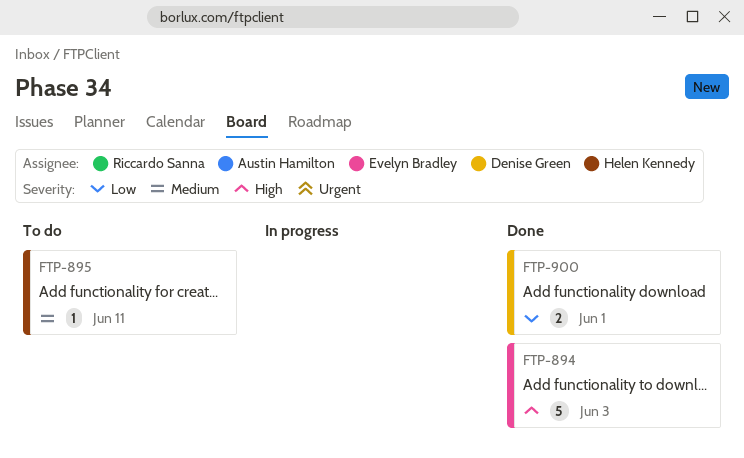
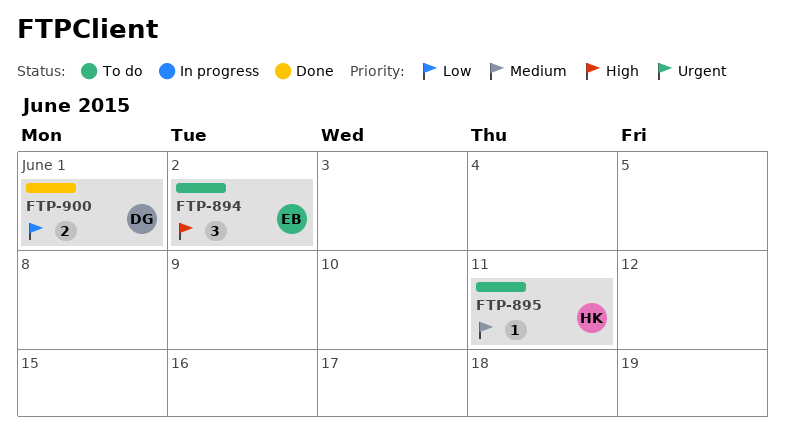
FTP-894, status: Done -> To do
FTP-894, estimate: 5 -> 3
FTP-894, due: Jun 3 -> Jun 2

